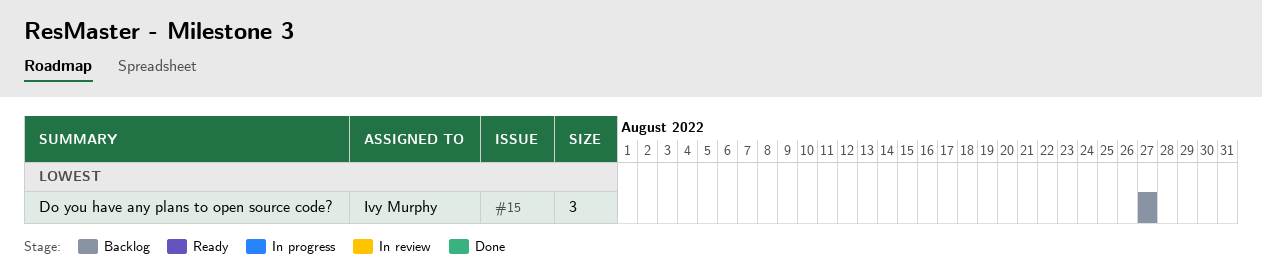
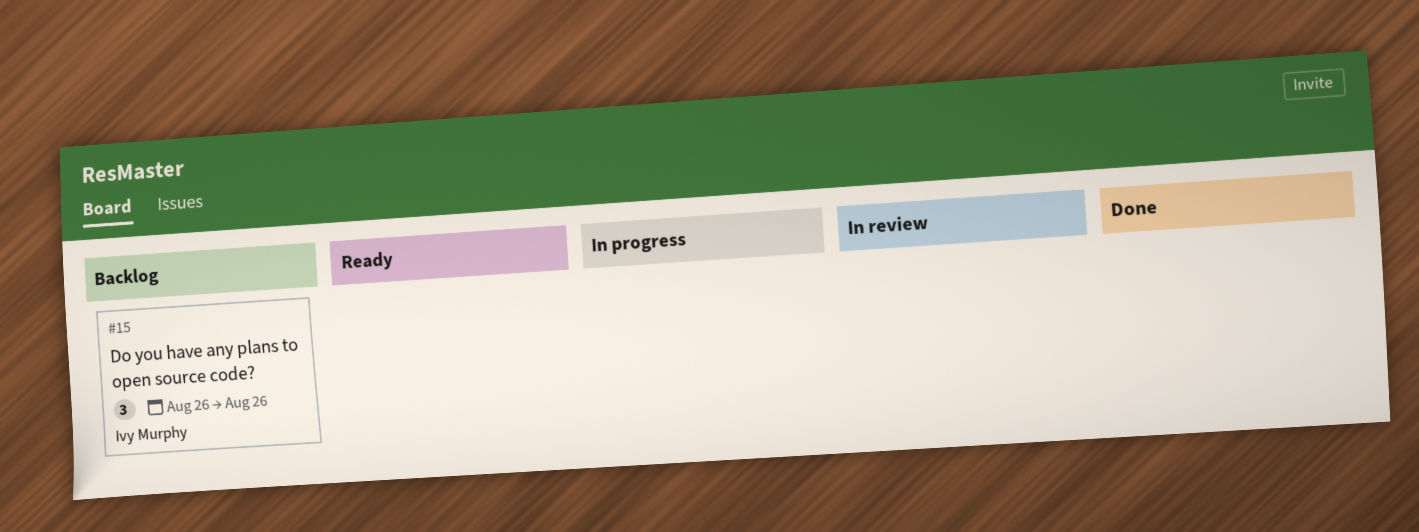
#15, start: Aug 27 -> Aug 26
#15, due: Aug 27 -> Aug 26

